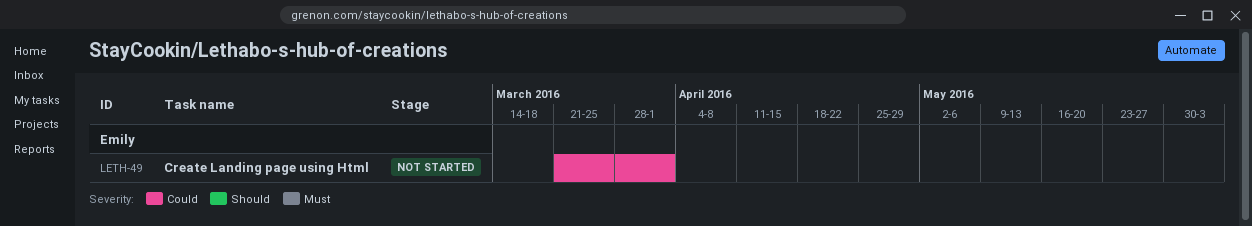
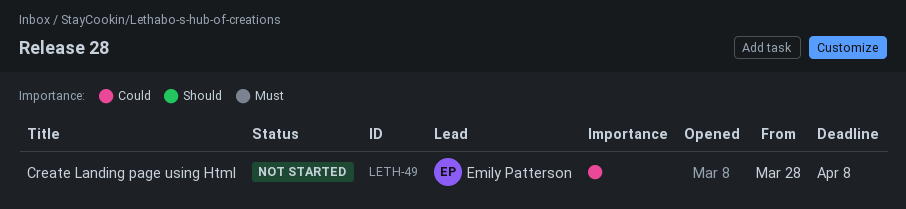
LETH-49, start: Mar 21 -> Mar 28
LETH-49, due: Apr 1 -> Apr 8

